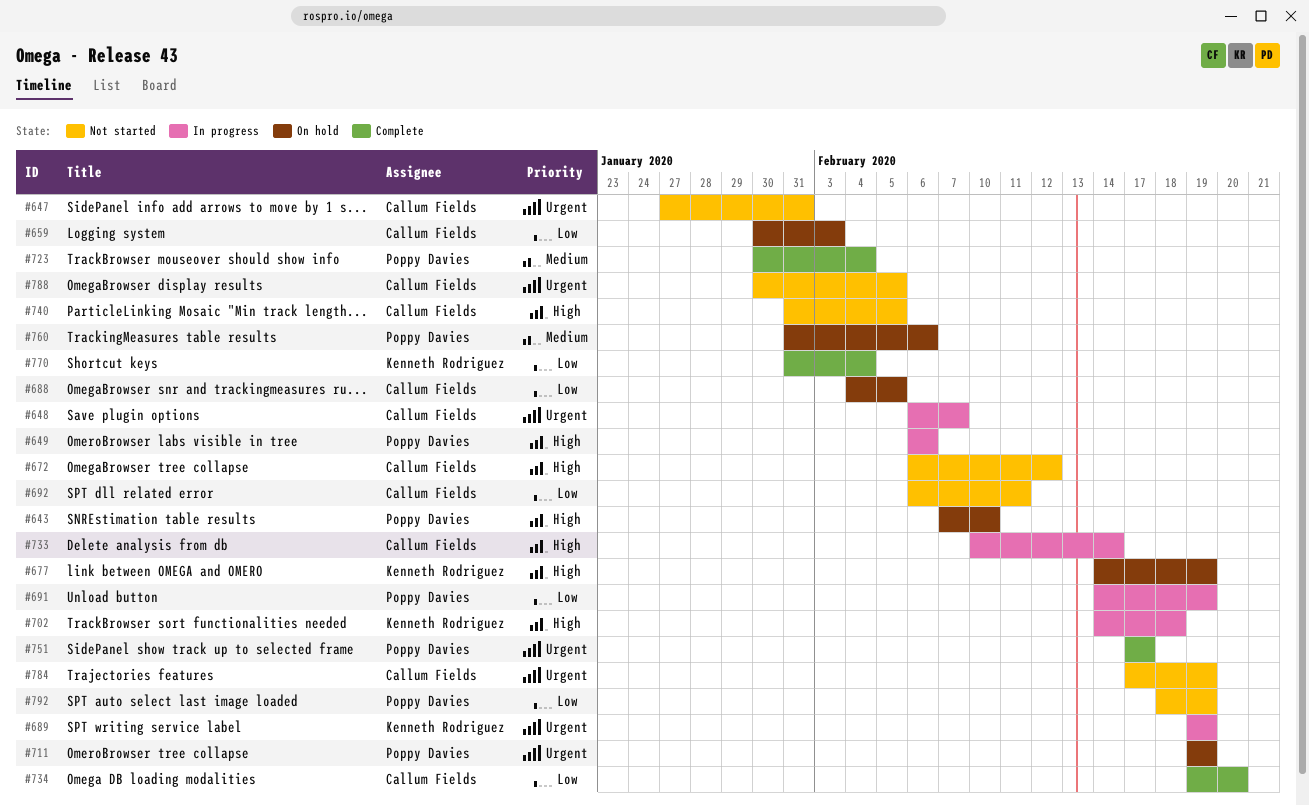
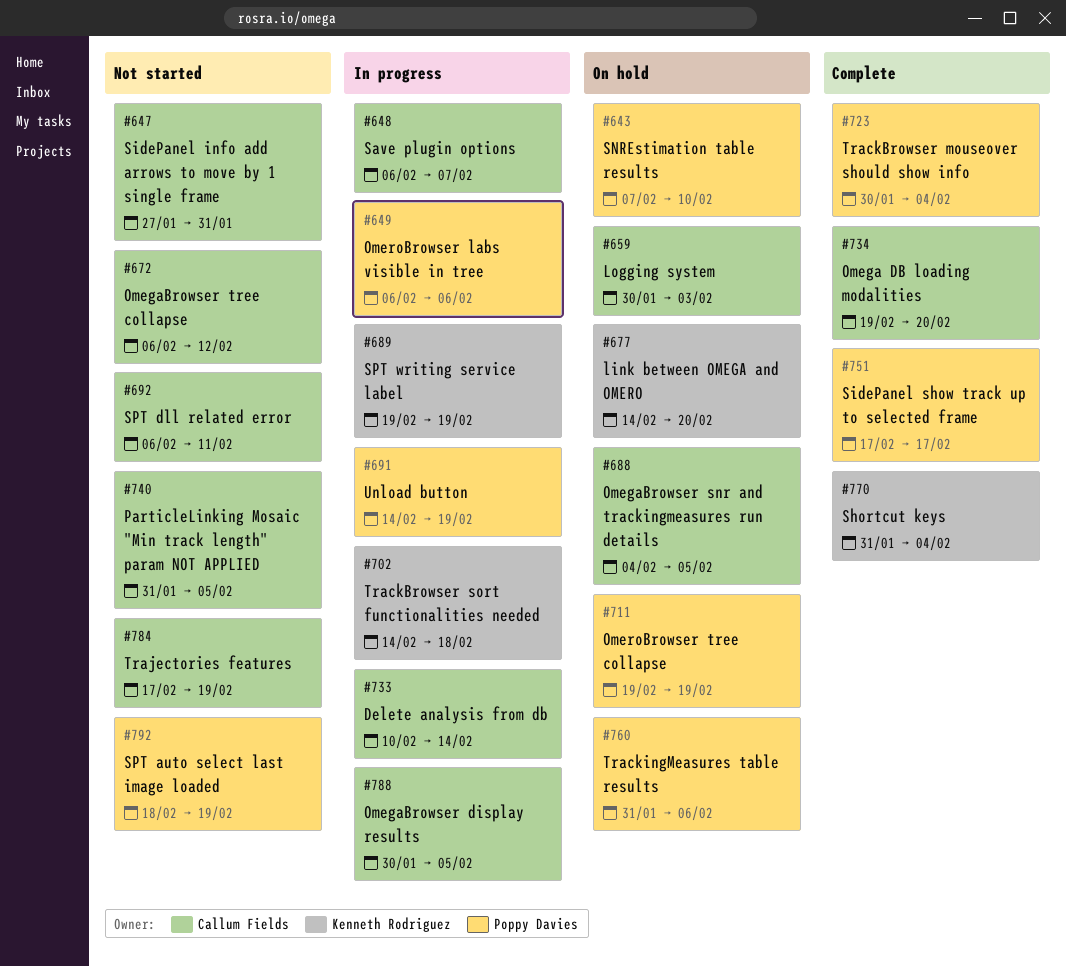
#677, due: Feb 19 -> Feb 20
#788, status: Not started -> In progress

